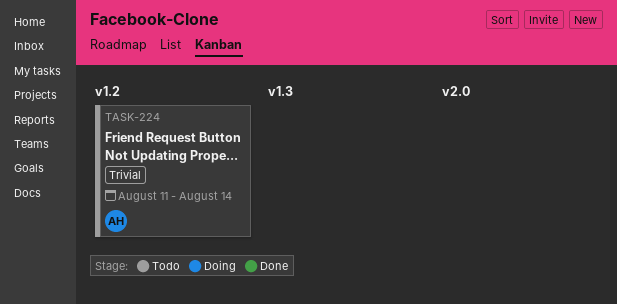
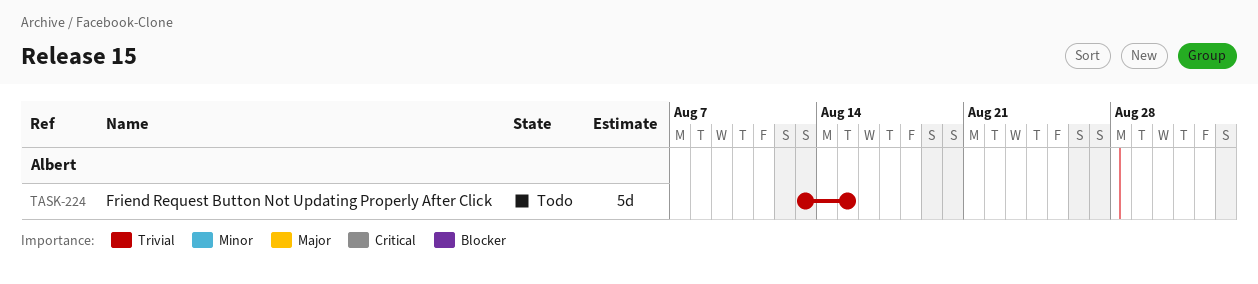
TASK-224, start: Aug 11 -> Aug 13
TASK-224, due: Aug 14 -> Aug 15

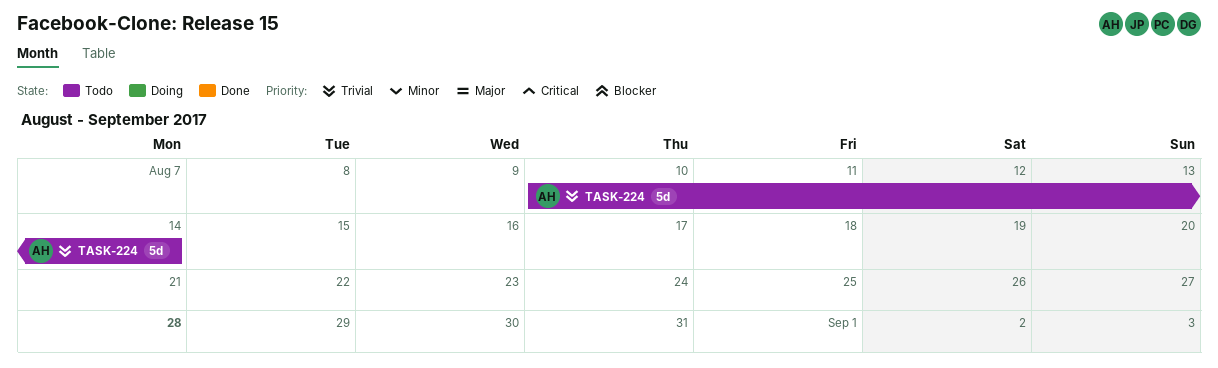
TASK-224, start: Aug 13 -> Aug 10
TASK-224, due: Aug 15 -> Aug 14

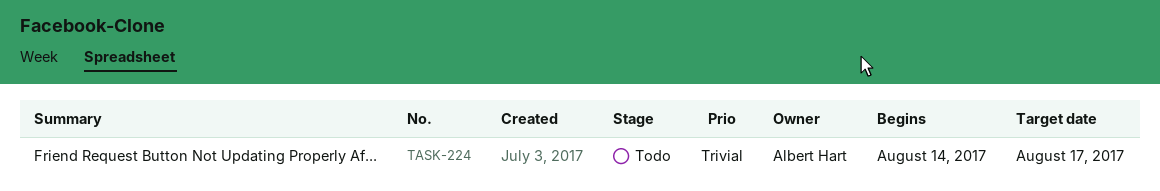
TASK-224, start: Aug 10 -> Aug 14
TASK-224, due: Aug 14 -> Aug 17

